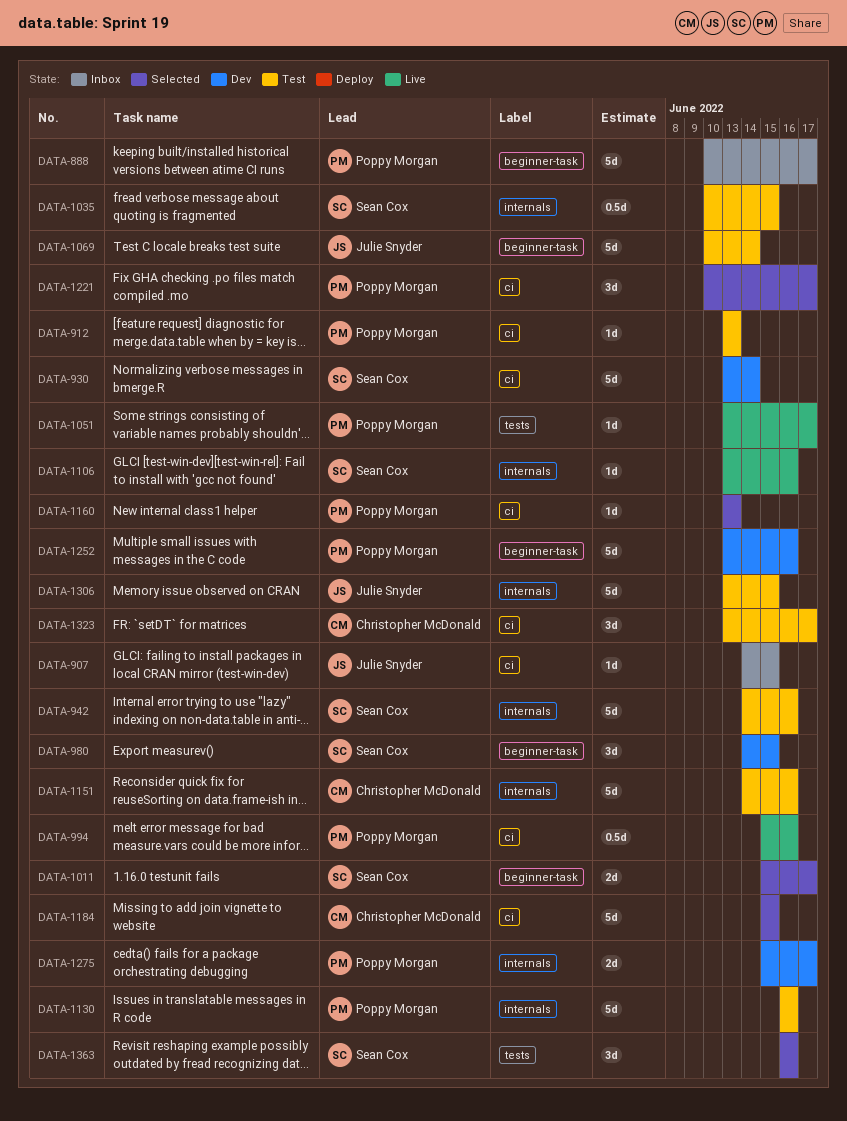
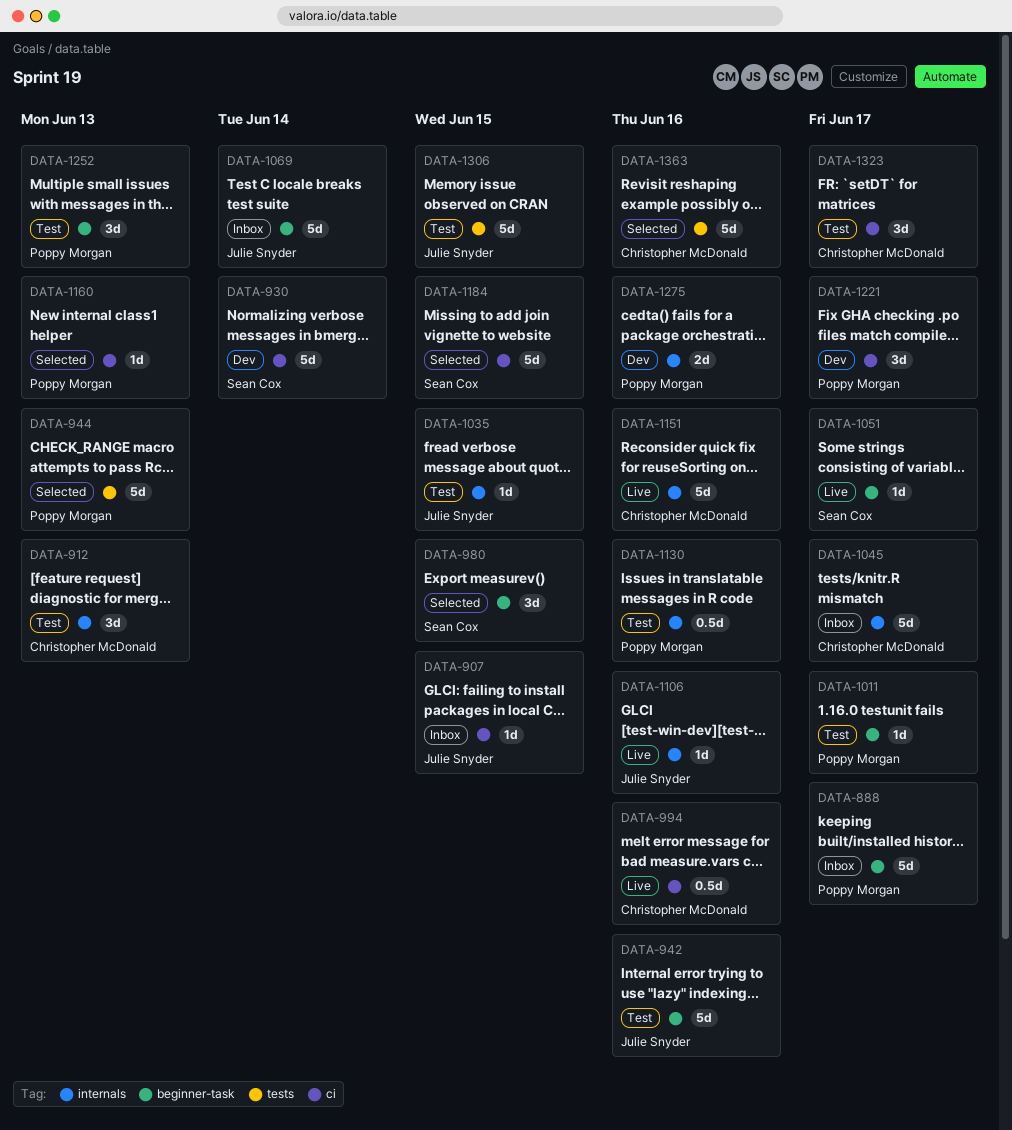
DATA-912, owner: Poppy Morgan -> Christopher McDonald
DATA-912, label: ci -> internals
DATA-912, estimate: 1d -> 3d
DATA-942, owner: Sean Cox -> Julie Snyder
DATA-942, label: internals -> beginner-task
DATA-944: none -> present
DATA-980, status: Dev -> Selected
DATA-994, owner: Poppy Morgan -> Christopher McDonald
DATA-1011, status: Selected -> Test
DATA-1011, owner: Sean Cox -> Poppy Morgan
DATA-1011, estimate: 2d -> 1d
DATA-1035, owner: Sean Cox -> Julie Snyder
DATA-1035, estimate: 0.5d -> 1d
DATA-1045: none -> present
DATA-1051, owner: Poppy Morgan -> Sean Cox
DATA-1051, label: tests -> beginner-task
DATA-1069, status: Test -> Inbox
DATA-1106, owner: Sean Cox -> Julie Snyder
DATA-1130, estimate: 5d -> 0.5d
DATA-1151, status: Test -> Live
DATA-1184, owner: Christopher McDonald -> Sean Cox
DATA-1221, status: Selected -> Dev
DATA-1252, status: Dev -> Test
DATA-1252, estimate: 5d -> 3d
DATA-1252, due: Jun 16 -> Jun 13
DATA-1275, due: Jun 17 -> Jun 16
DATA-1306, label: internals -> tests
DATA-1363, owner: Sean Cox -> Christopher McDonald
DATA-1363, estimate: 3d -> 5d

